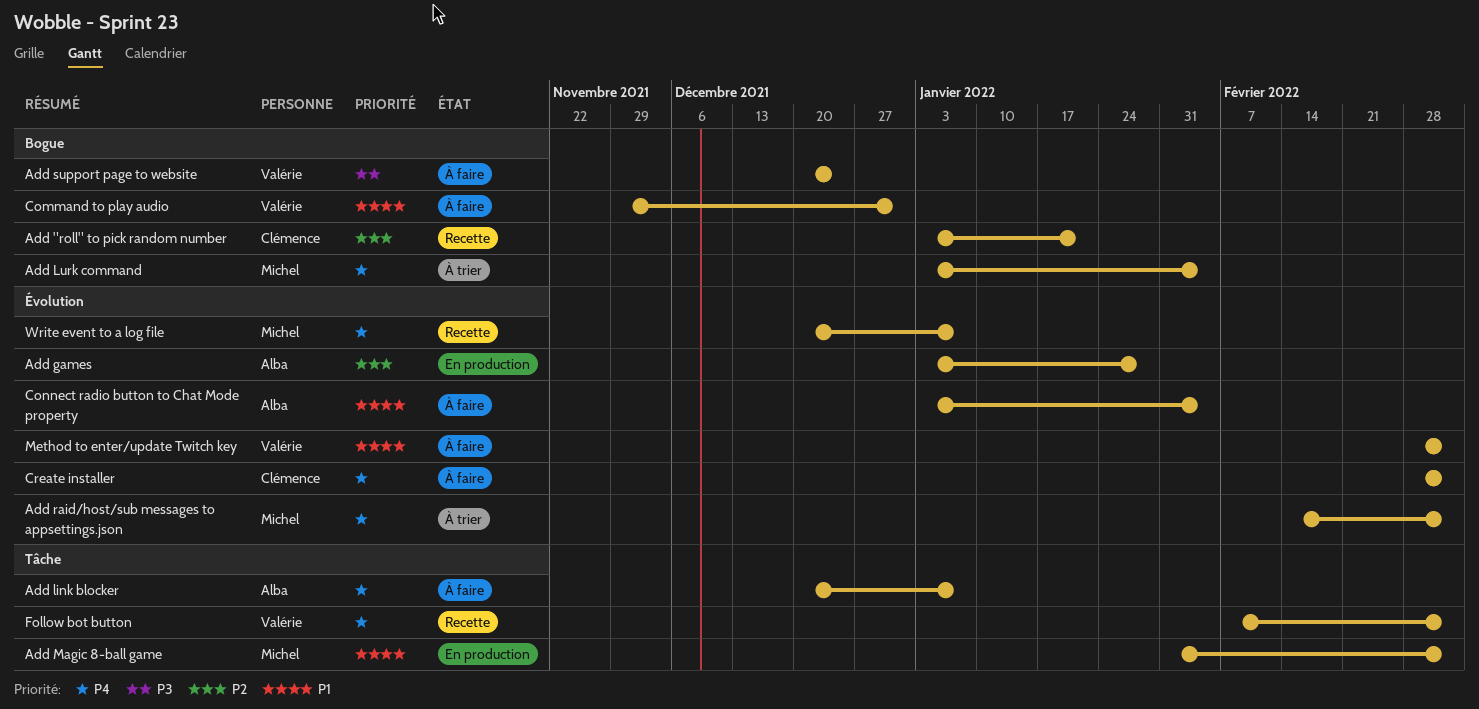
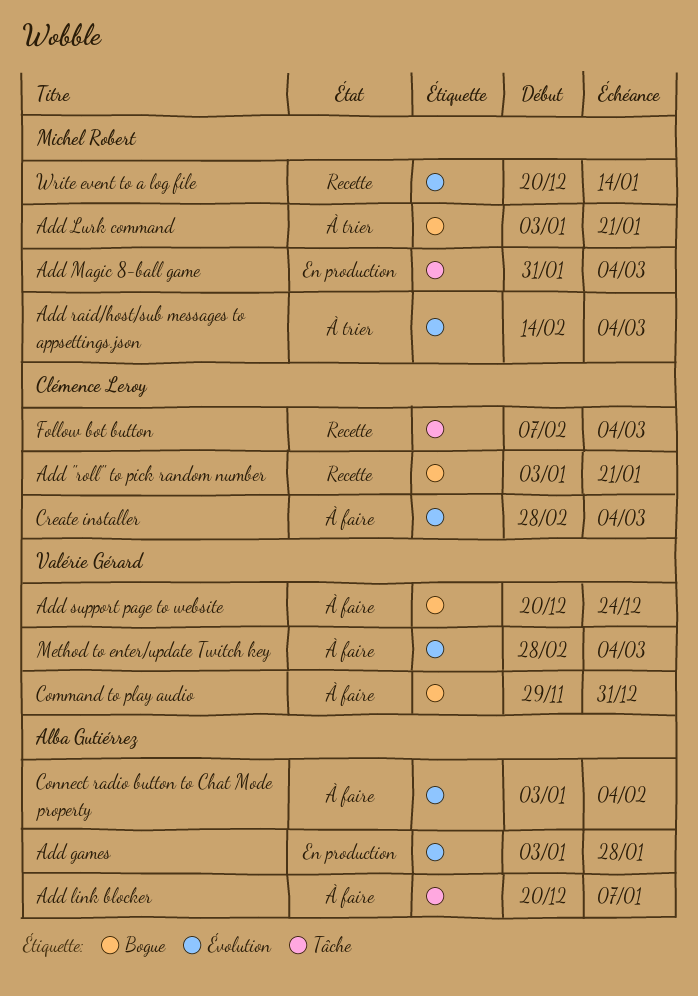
Add Lurk command, due: Feb 4 -> Jan 21
Follow bot button, owner: Valérie Gérard -> Clémence Leroy
Write event to a log file, due: Jan 7 -> Jan 14

